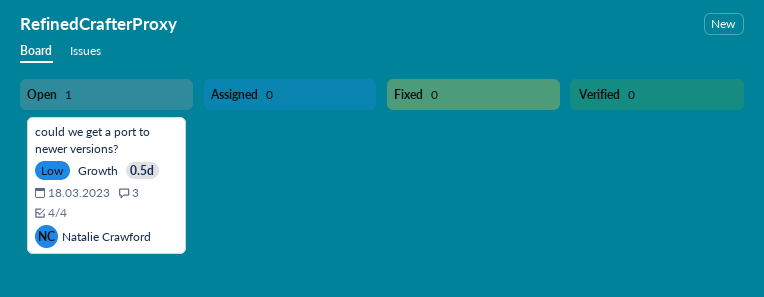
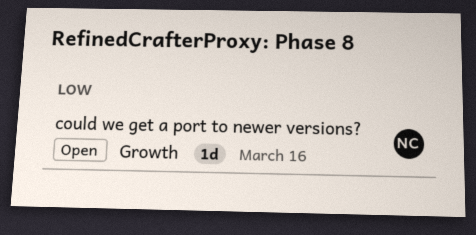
could we get a port to newer versions?, estimate: 0.5d -> 1d
could we get a port to newer versions?, due: Mar 18 -> Mar 16

